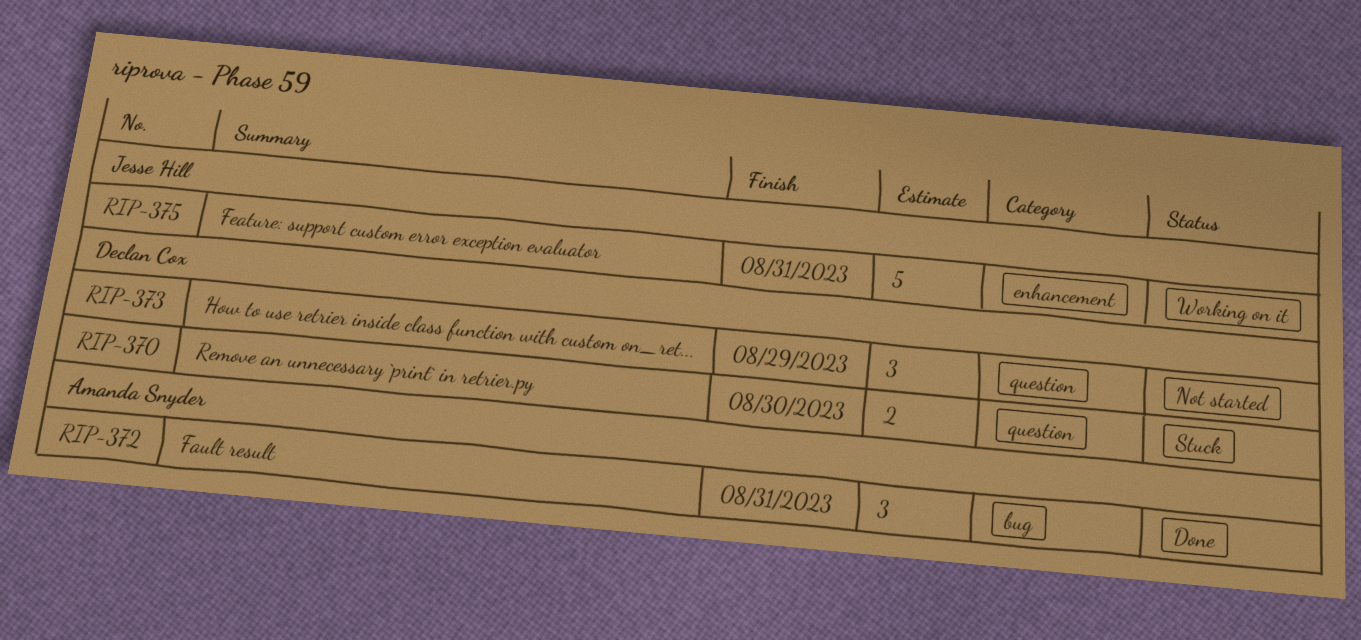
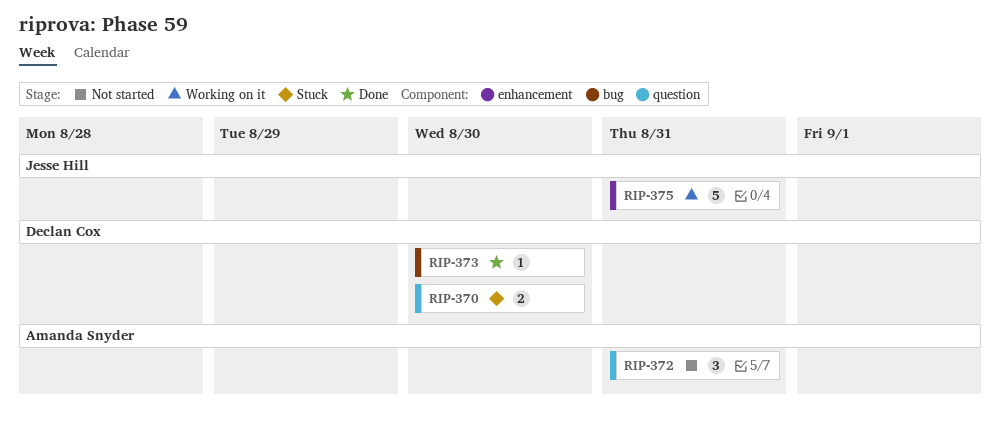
RIP-372, status: Done -> Not started
RIP-372, label: bug -> question
RIP-373, status: Not started -> Done
RIP-373, label: question -> bug
RIP-373, estimate: 3 -> 1
RIP-373, due: Aug 29 -> Aug 30

